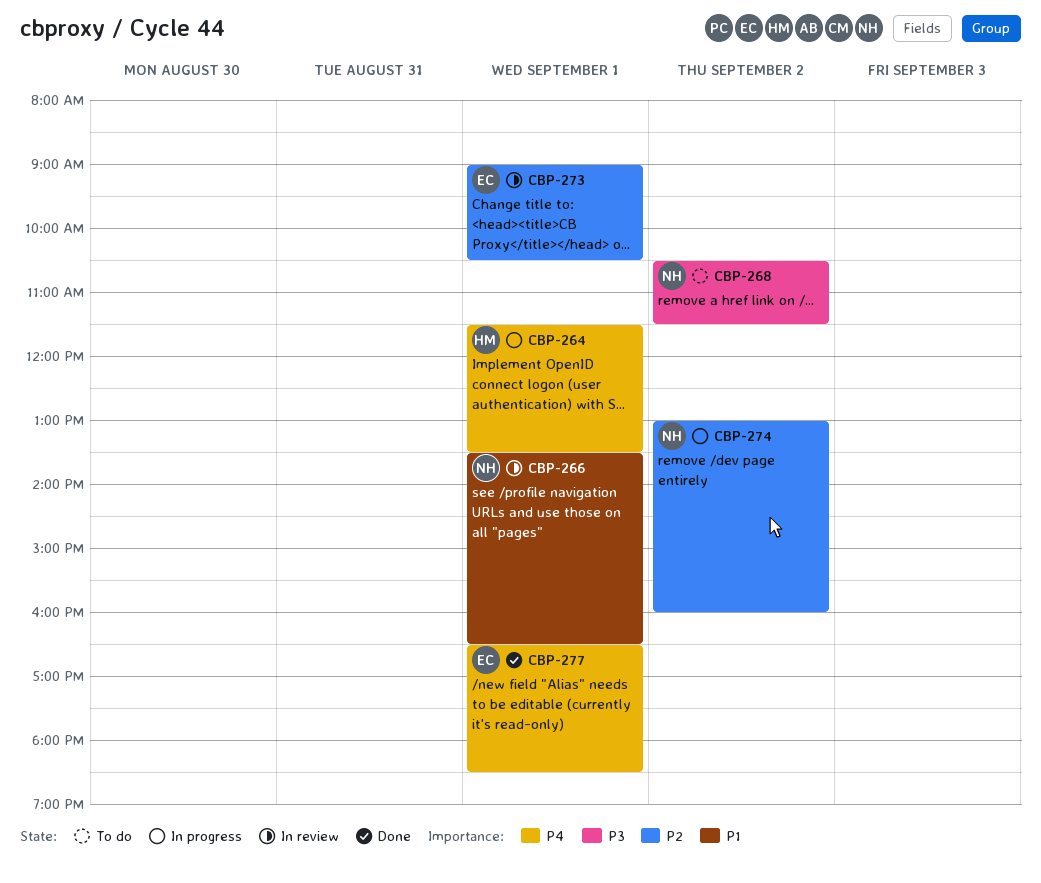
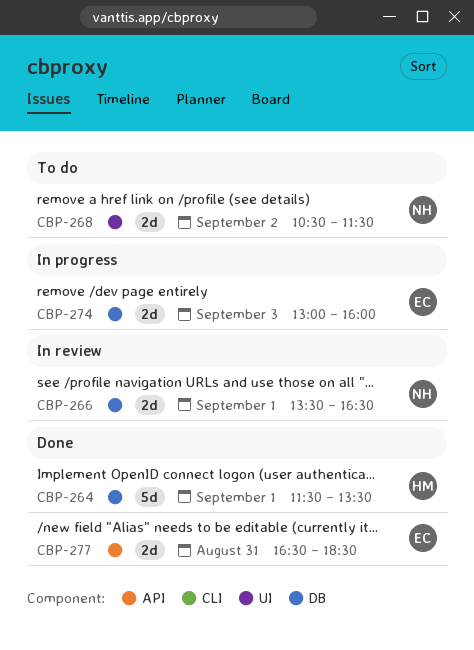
CBP-264, status: In progress -> Done
CBP-273: present -> none
CBP-274, owner: NH -> EC
CBP-274, day: Sep 2 -> Sep 3
CBP-277, day: Sep 1 -> Aug 31

